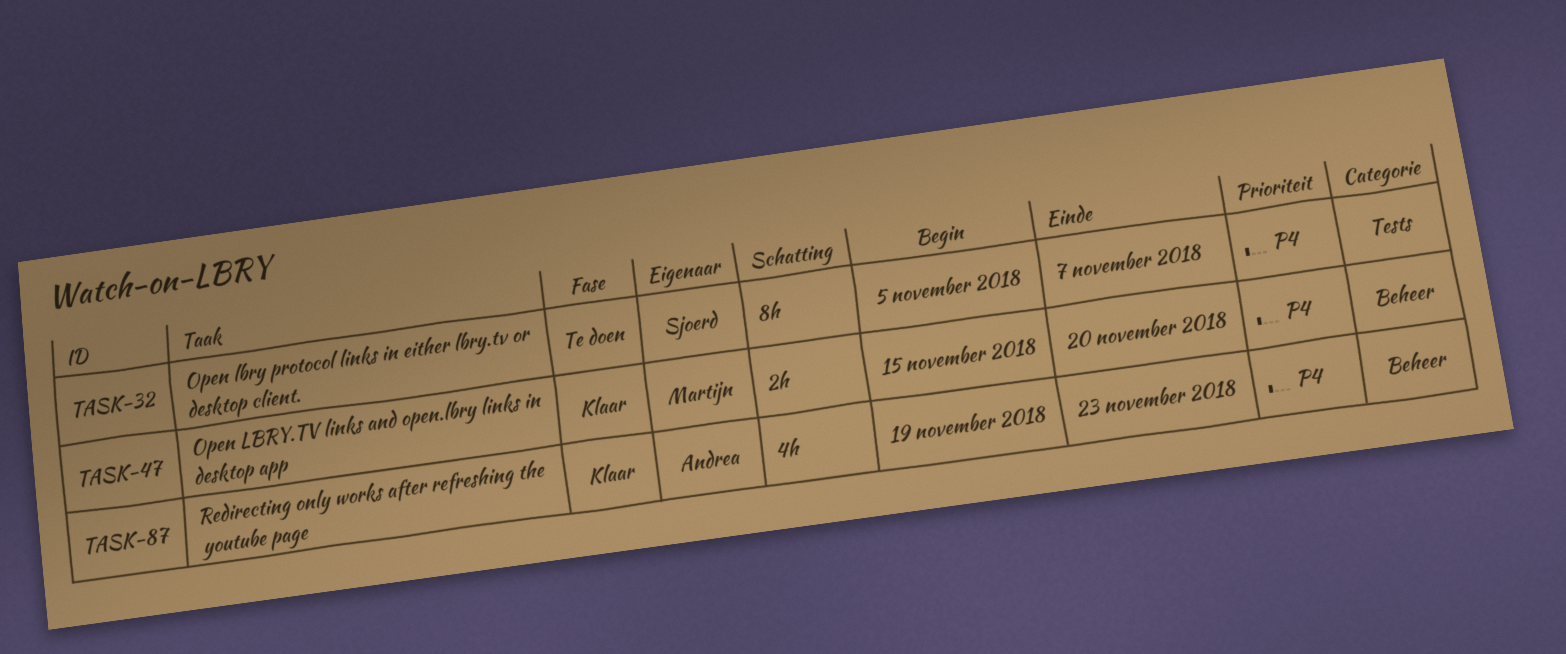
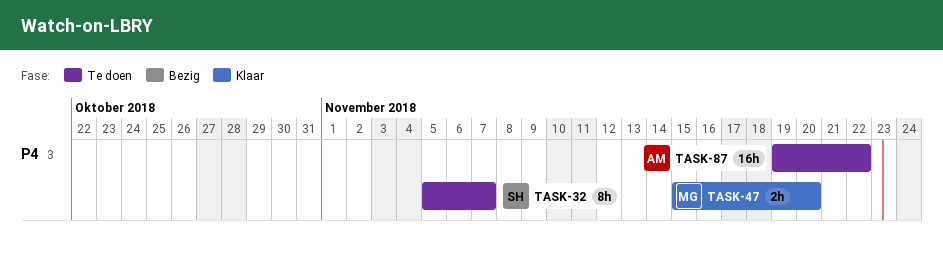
TASK-87, status: Klaar -> Te doen
TASK-87, estimate: 4h -> 16h
TASK-87, due: Nov 23 -> Nov 22

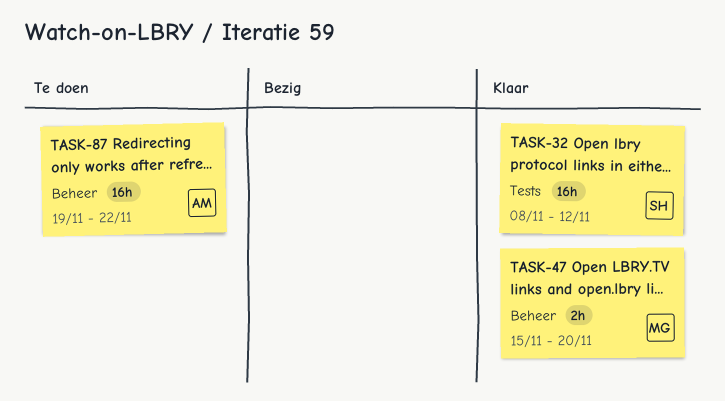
TASK-32, status: Te doen -> Klaar
TASK-32, estimate: 8h -> 16h
TASK-32, start: Nov 5 -> Nov 8
TASK-32, due: Nov 7 -> Nov 12

